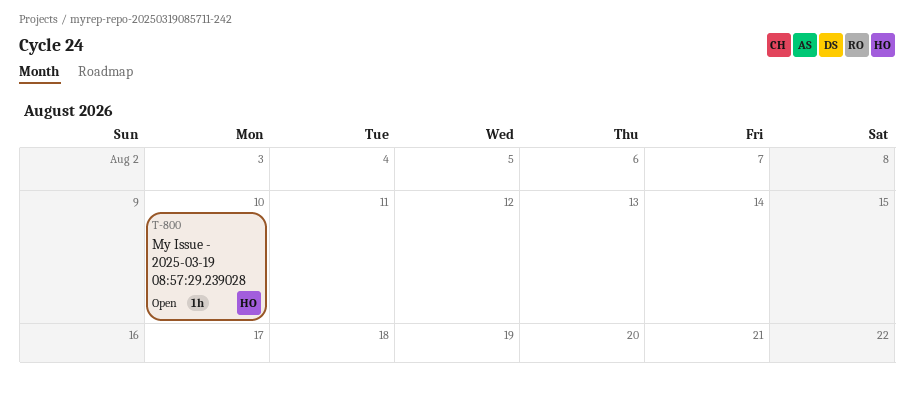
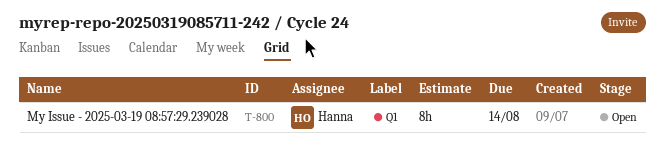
T-800, estimate: 1h -> 8h
T-800, due: Aug 10 -> Aug 14

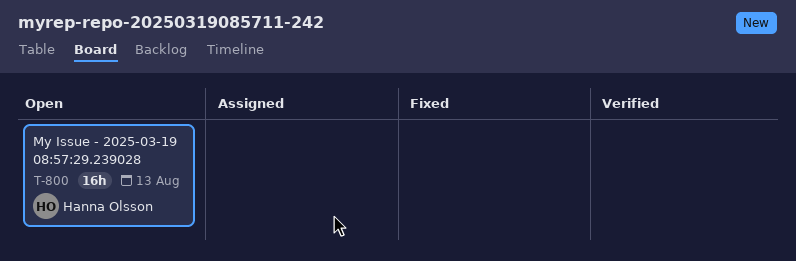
T-800, estimate: 8h -> 16h
T-800, due: Aug 14 -> Aug 13

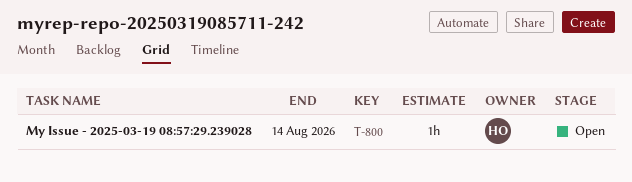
T-800, estimate: 16h -> 1h
T-800, due: Aug 13 -> Aug 14

